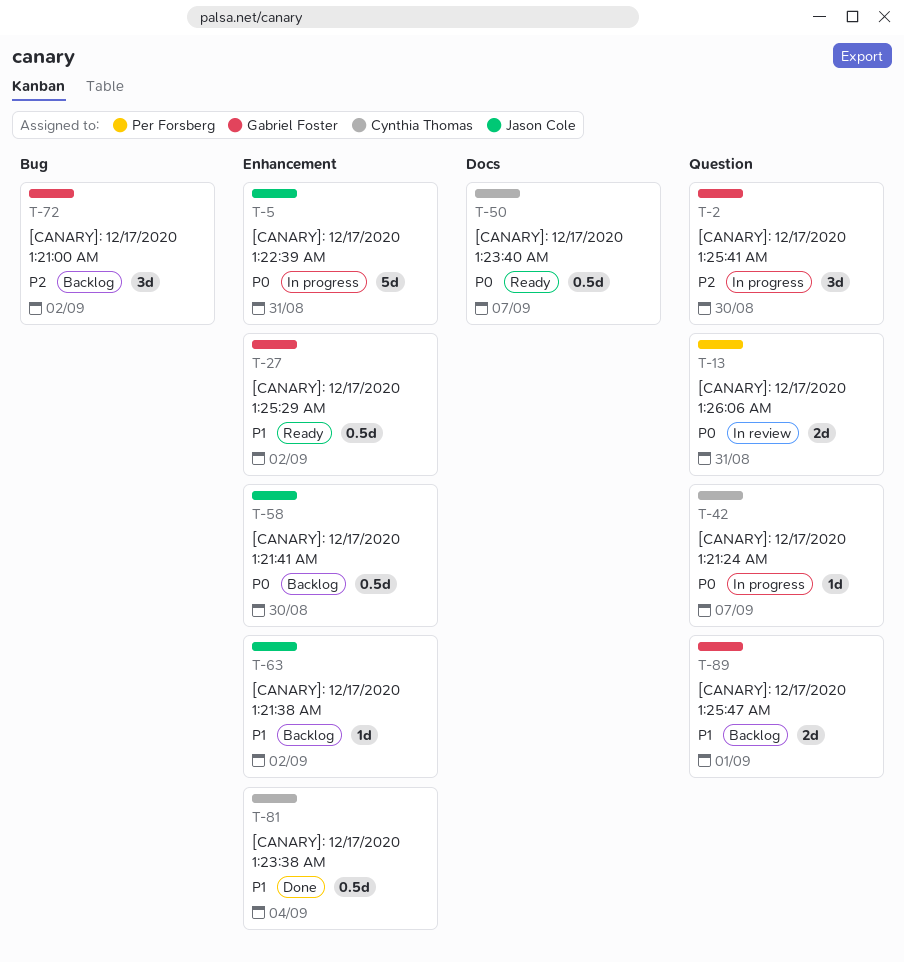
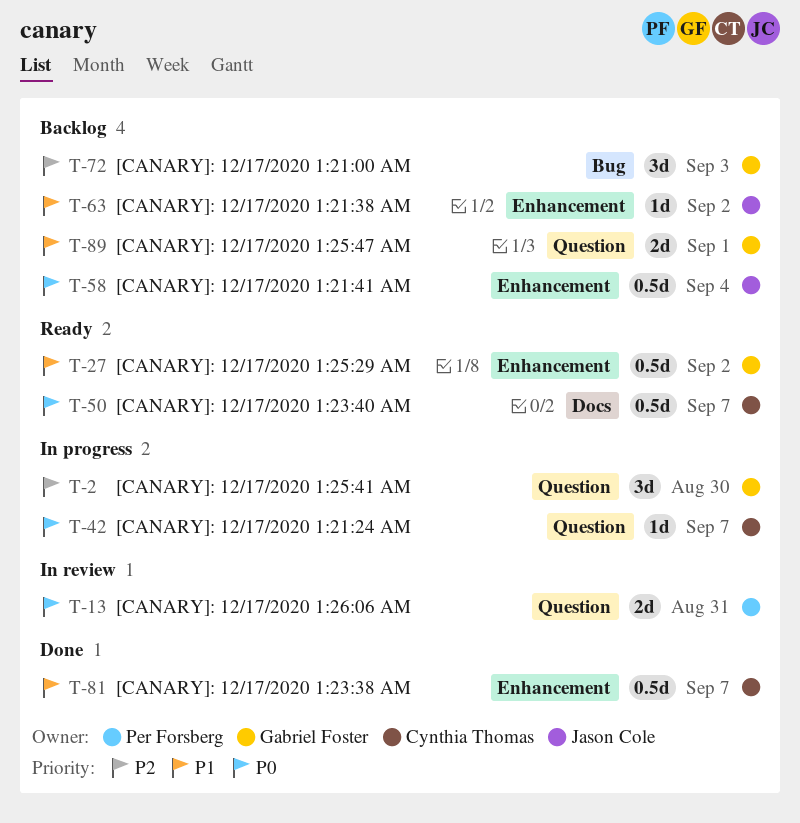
T-5: present -> none
T-58, due: Aug 30 -> Sep 4
T-72, due: Sep 2 -> Sep 3
T-81, due: Sep 4 -> Sep 7

